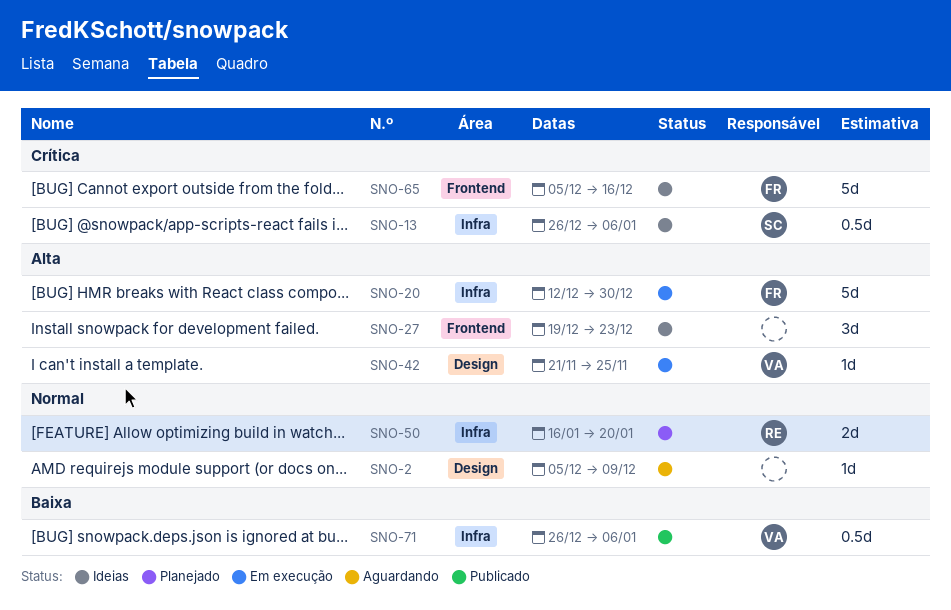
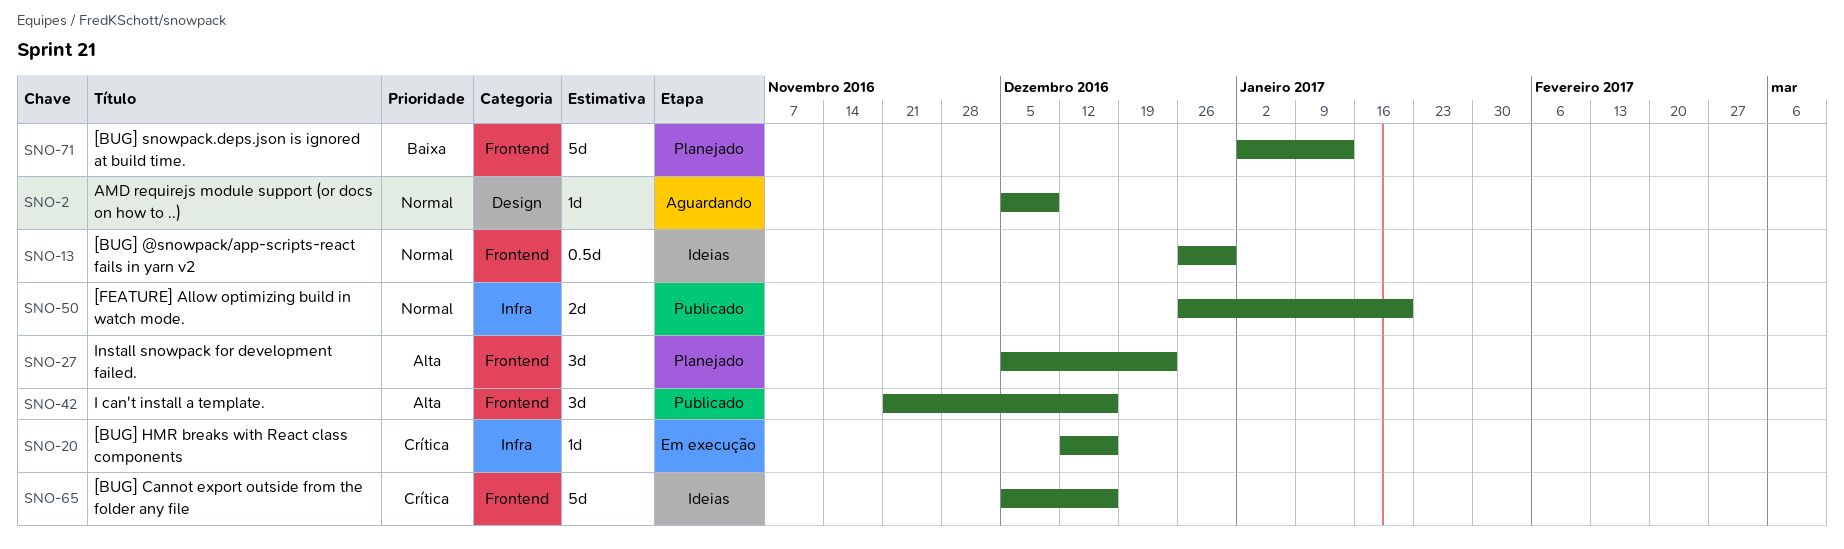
SNO-13, priority: Crítica -> Normal
SNO-13, label: Infra -> Frontend
SNO-13, due: Jan 6 -> Dec 30
SNO-20, priority: Alta -> Crítica
SNO-20, estimate: 5d -> 1d
SNO-20, due: Dec 30 -> Dec 16
SNO-27, status: Ideias -> Planejado
SNO-27, start: Dec 19 -> Dec 5
SNO-42, status: Em execução -> Publicado
SNO-42, label: Design -> Frontend
SNO-42, estimate: 1d -> 3d
SNO-42, due: Nov 25 -> Dec 16
SNO-50, status: Planejado -> Publicado
SNO-50, start: Jan 16 -> Dec 26
SNO-71, status: Publicado -> Planejado
SNO-71, label: Infra -> Frontend
SNO-71, estimate: 0.5d -> 5d
SNO-71, start: Dec 26 -> Jan 2
SNO-71, due: Jan 6 -> Jan 13

